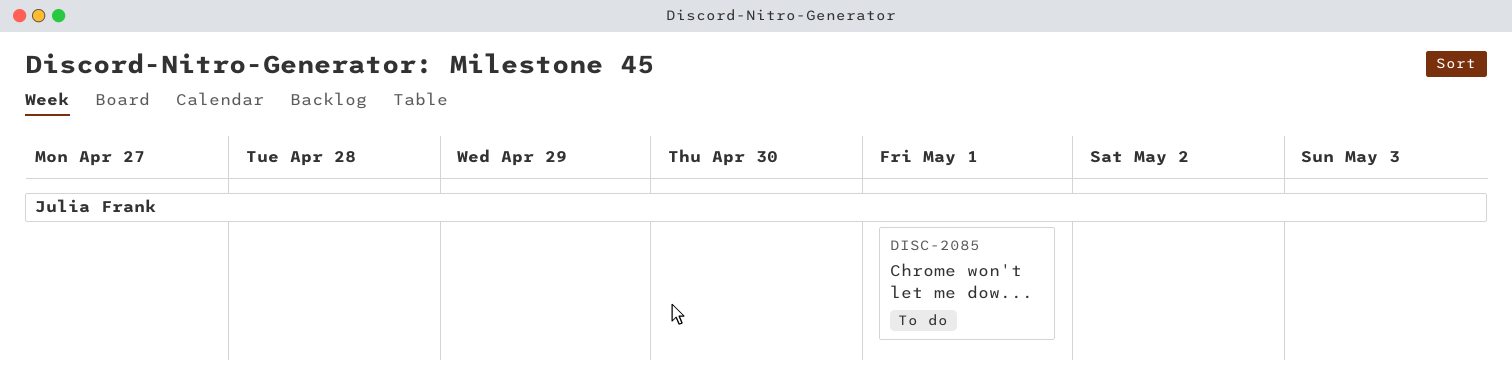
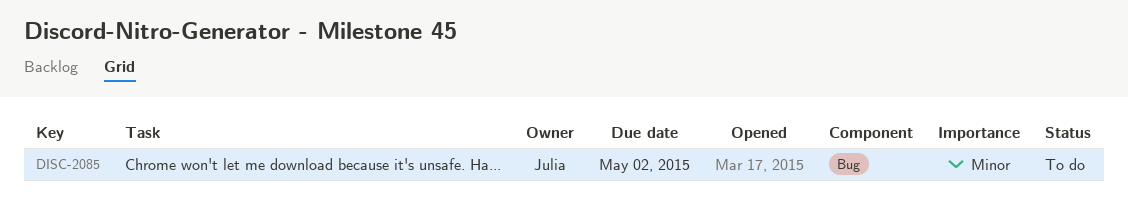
DISC-2085, due: May 1 -> May 2

